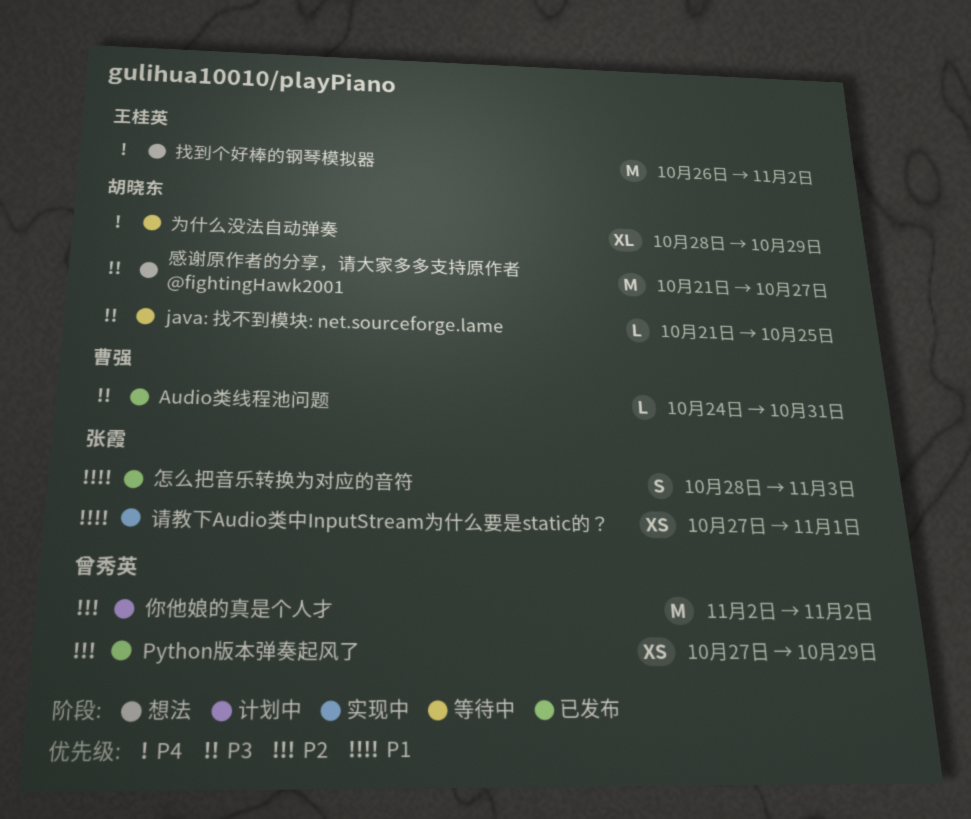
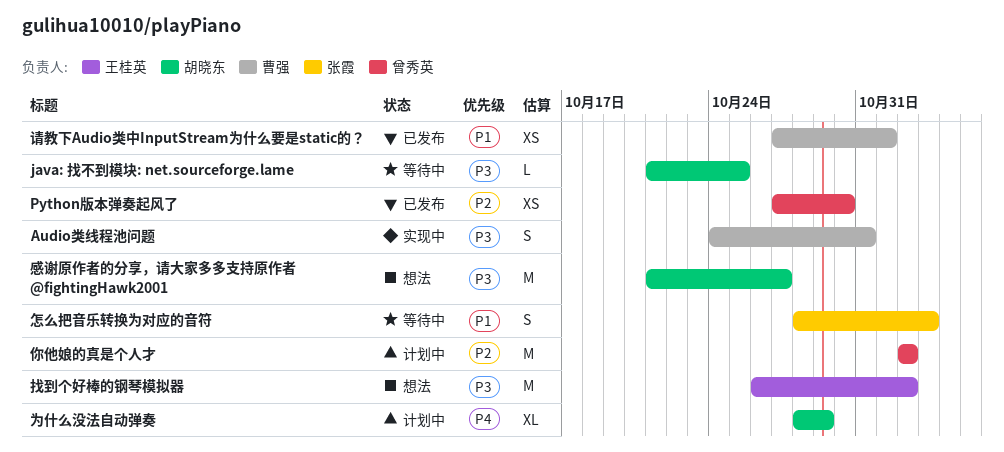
Audio类线程池问题, status: 已发布 -> 实现中
Audio类线程池问题, estimate: L -> S
Python版本弹奏起风了, due: Oct 29 -> Oct 30
为什么没法自动弹奏, status: 等待中 -> 计划中
怎么把音乐转换为对应的音符, status: 已发布 -> 等待中
找到个好棒的钢琴模拟器, priority: P4 -> P3
请教下Audio类中InputStream为什么要是static的？, status: 实现中 -> 已发布
请教下Audio类中InputStream为什么要是static的？, owner: 张霞 -> 曹强

